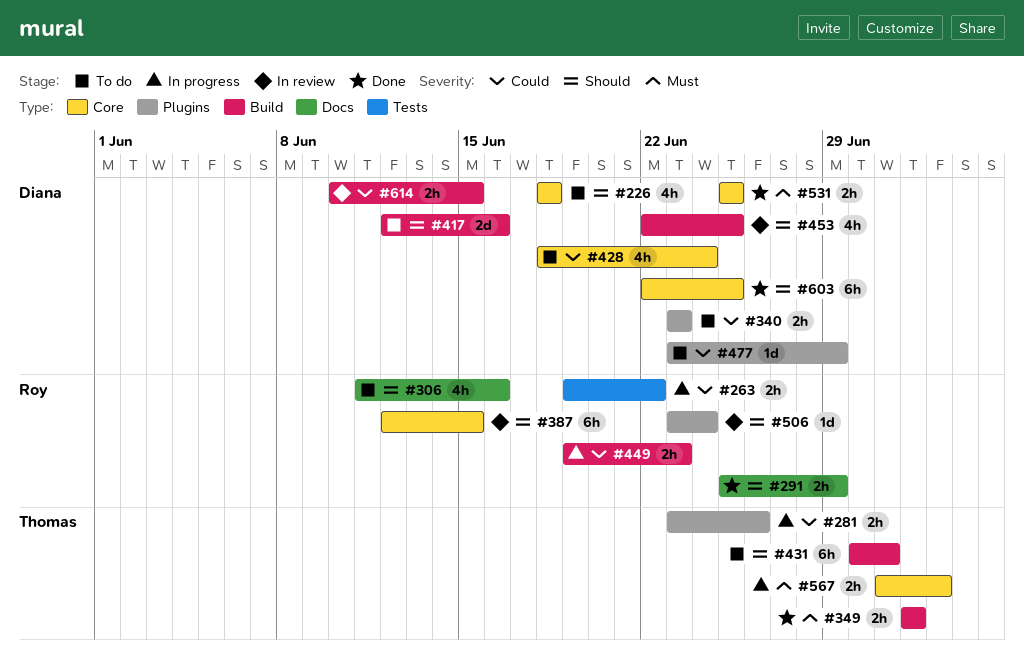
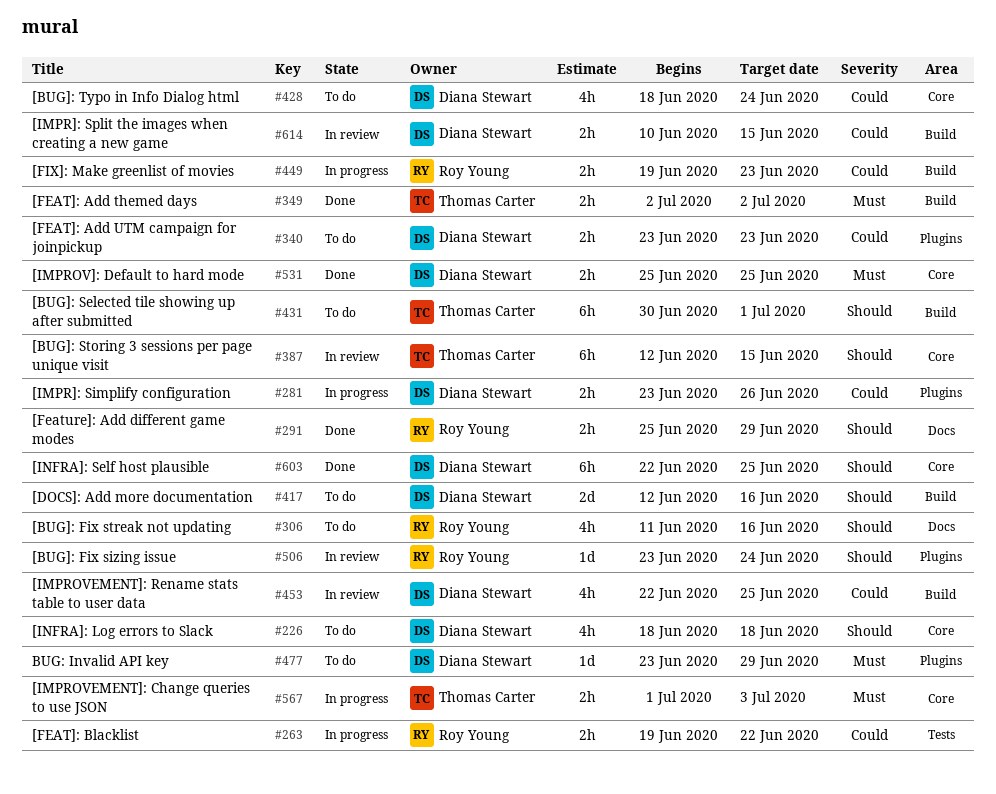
#281, owner: Thomas Carter -> Diana Stewart
#387, owner: Roy Young -> Thomas Carter
#453, priority: Should -> Could
#477, priority: Could -> Must

